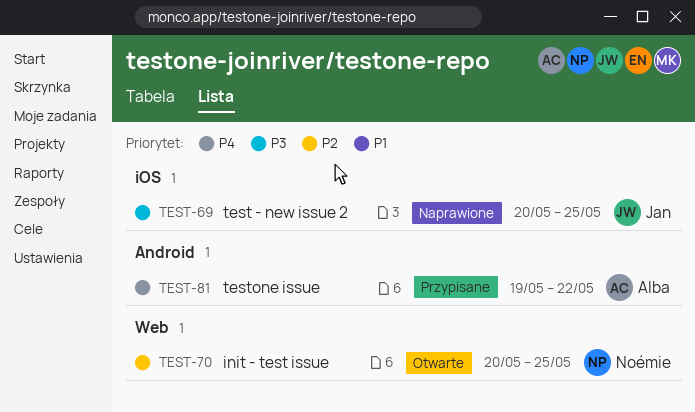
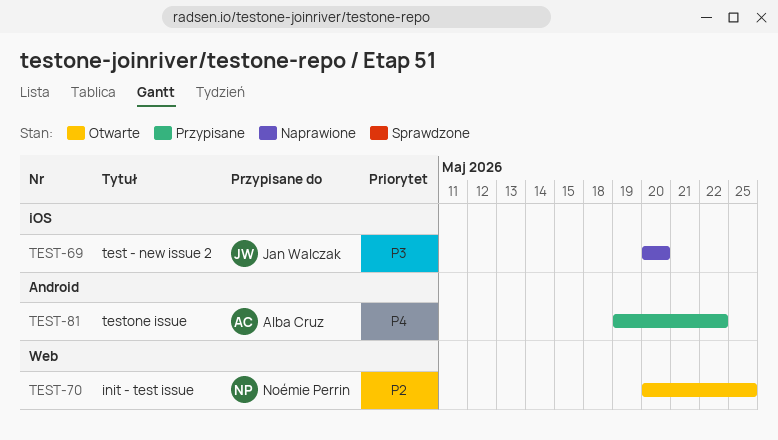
TEST-69, due: May 25 -> May 20

